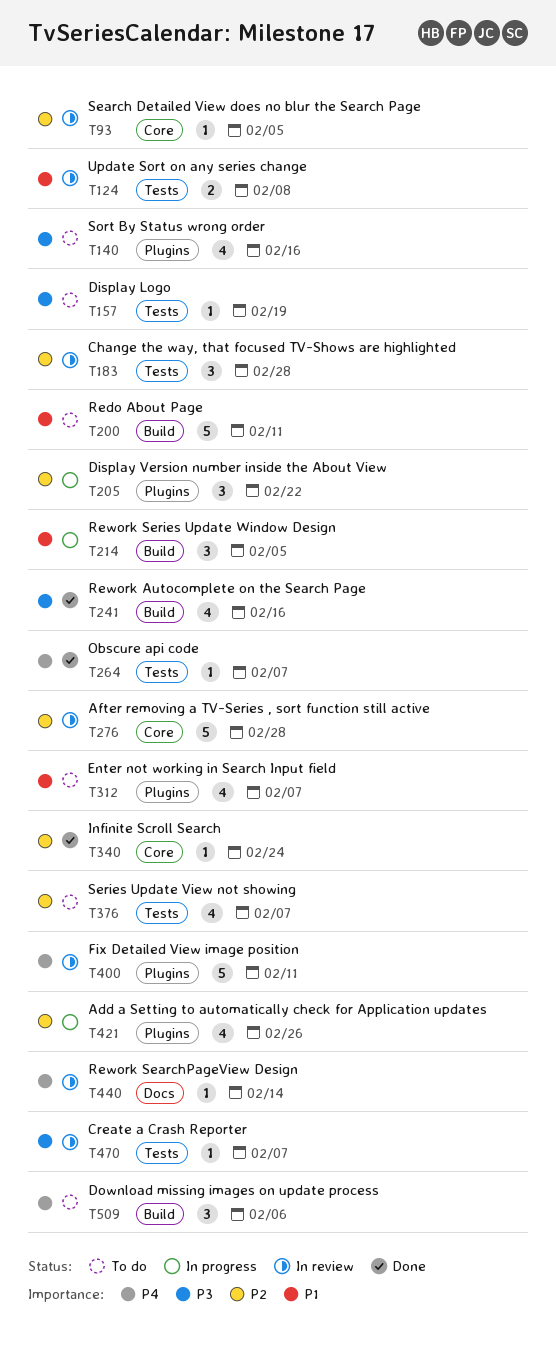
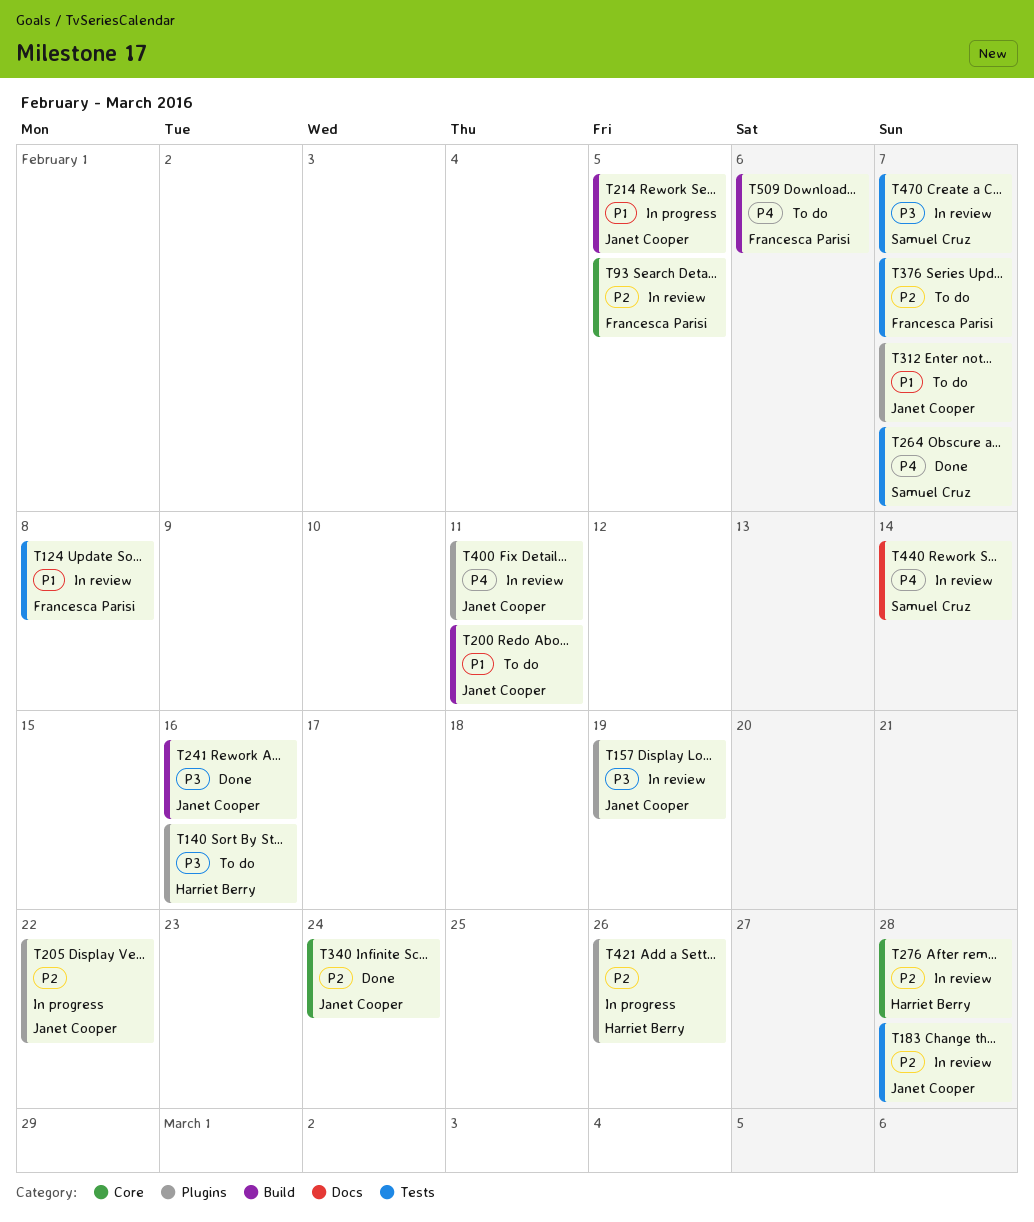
T157, status: To do -> In review
T157, label: Tests -> Plugins

